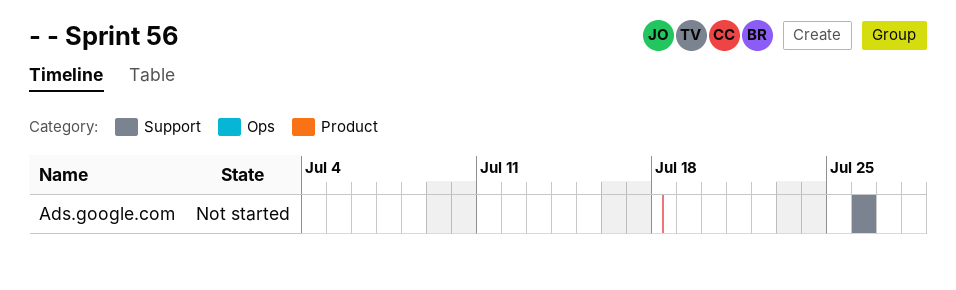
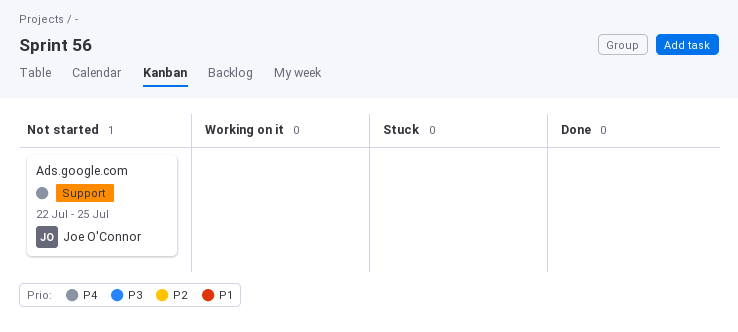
Ads.google.com, start: Jul 26 -> Jul 22
Ads.google.com, due: Jul 26 -> Jul 25

